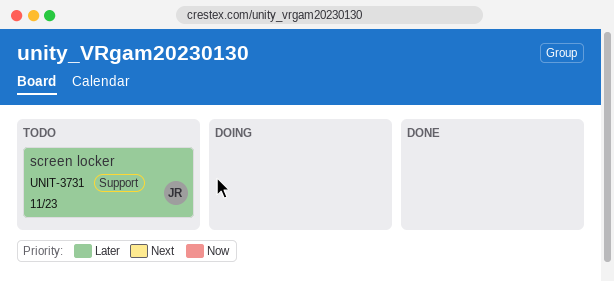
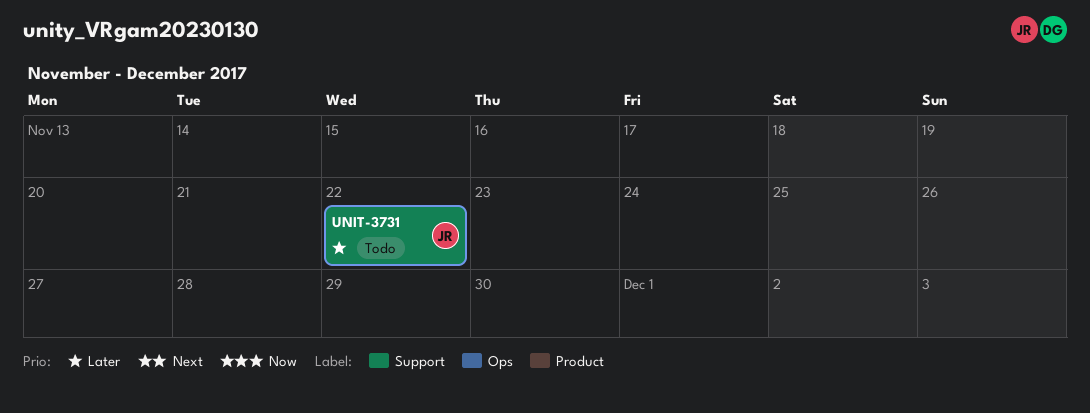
UNIT-3731, due: Nov 23 -> Nov 22

